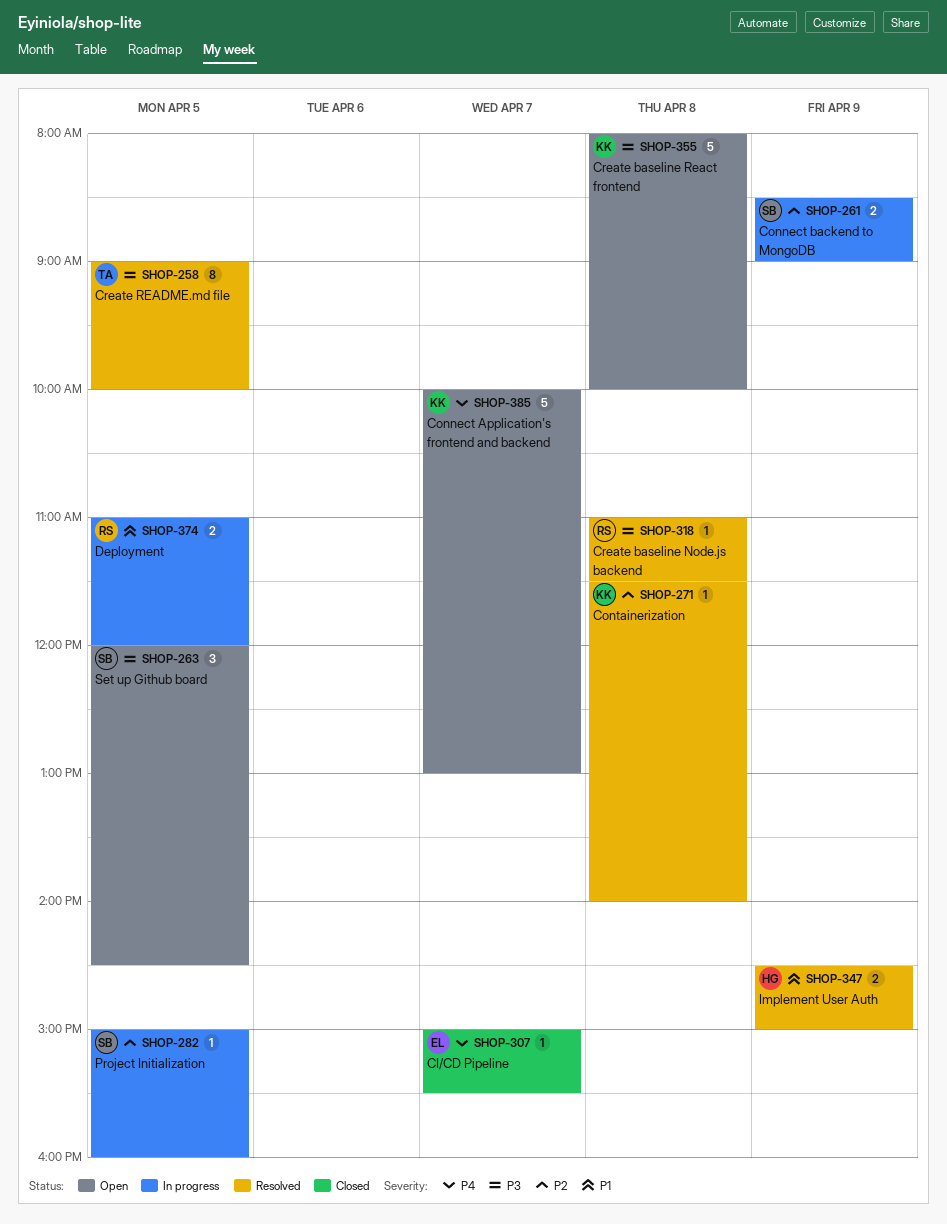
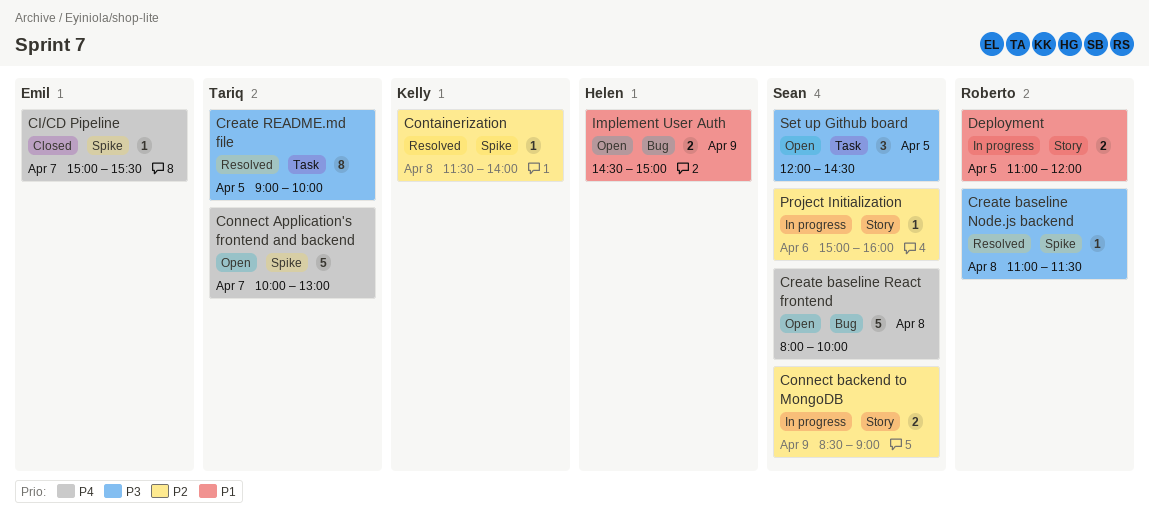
Connect Application's frontend and backend, owner: Kelly -> Tariq
Create baseline React frontend, owner: Kelly -> Sean
Create baseline React frontend, priority: P3 -> P4
Implement User Auth, status: Resolved -> Open
Project Initialization, day: Apr 5 -> Apr 6

